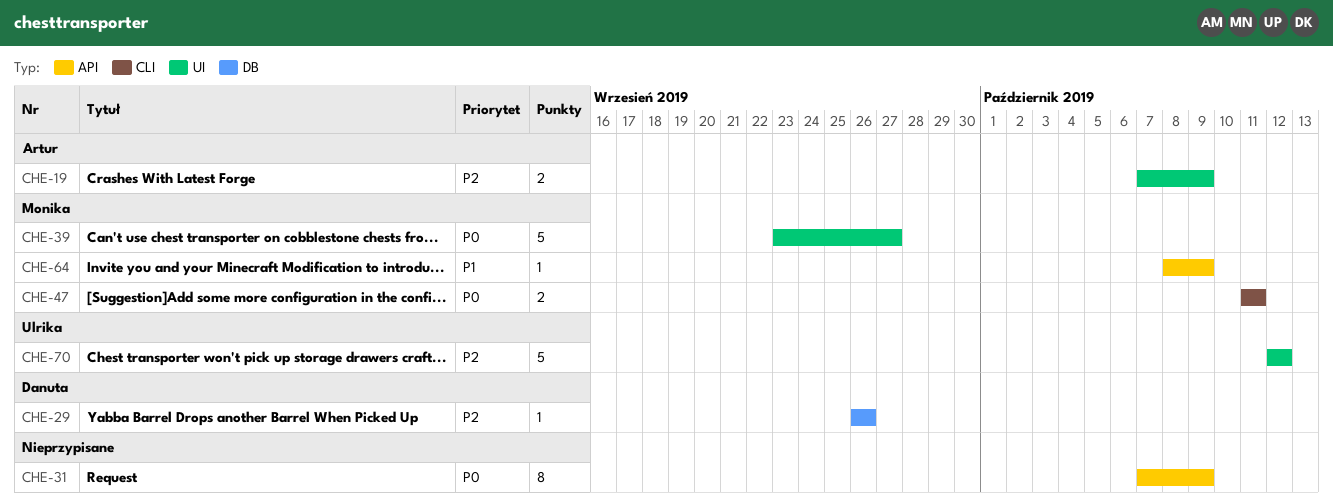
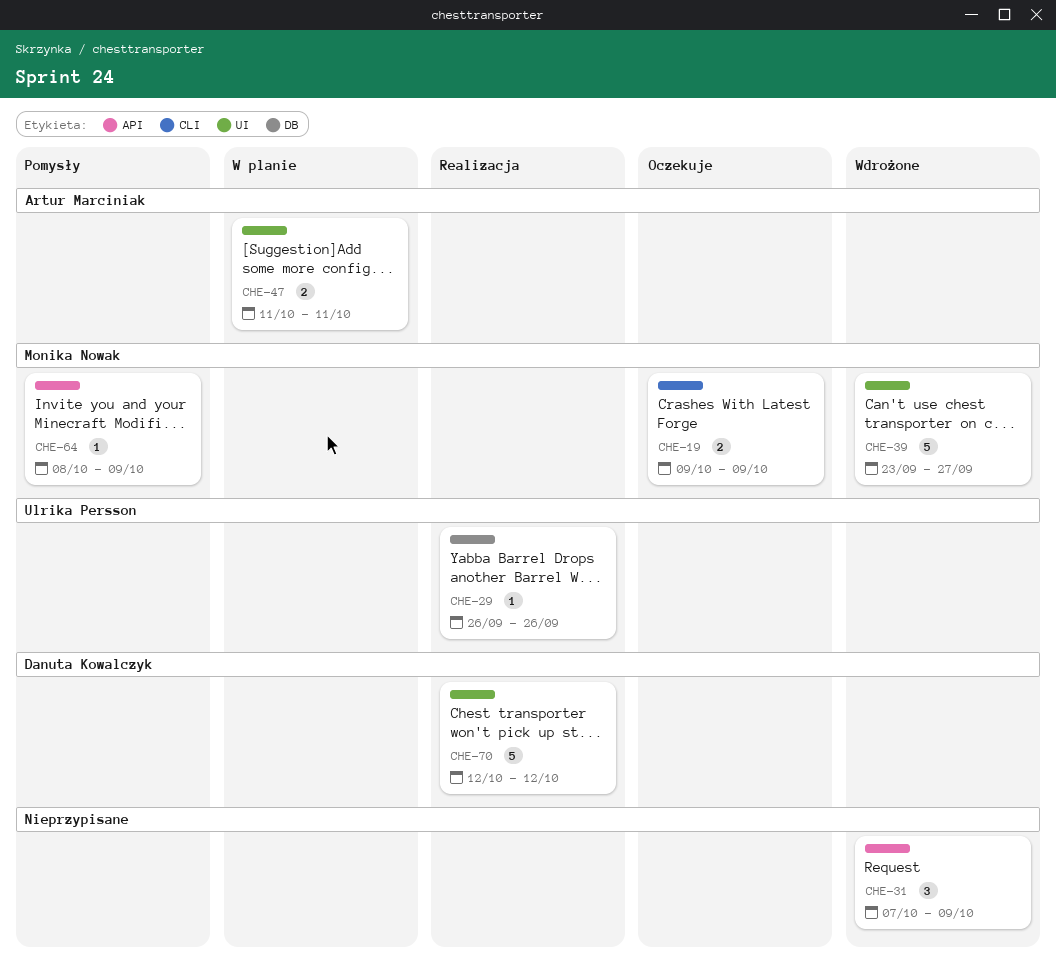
CHE-19, owner: Artur Marciniak -> Monika Nowak
CHE-19, label: UI -> CLI
CHE-19, start: Oct 7 -> Oct 9
CHE-29, owner: Danuta Kowalczyk -> Ulrika Persson
CHE-31, estimate: 8 -> 3
CHE-47, owner: Monika Nowak -> Artur Marciniak
CHE-47, label: CLI -> UI
CHE-70, owner: Ulrika Persson -> Danuta Kowalczyk

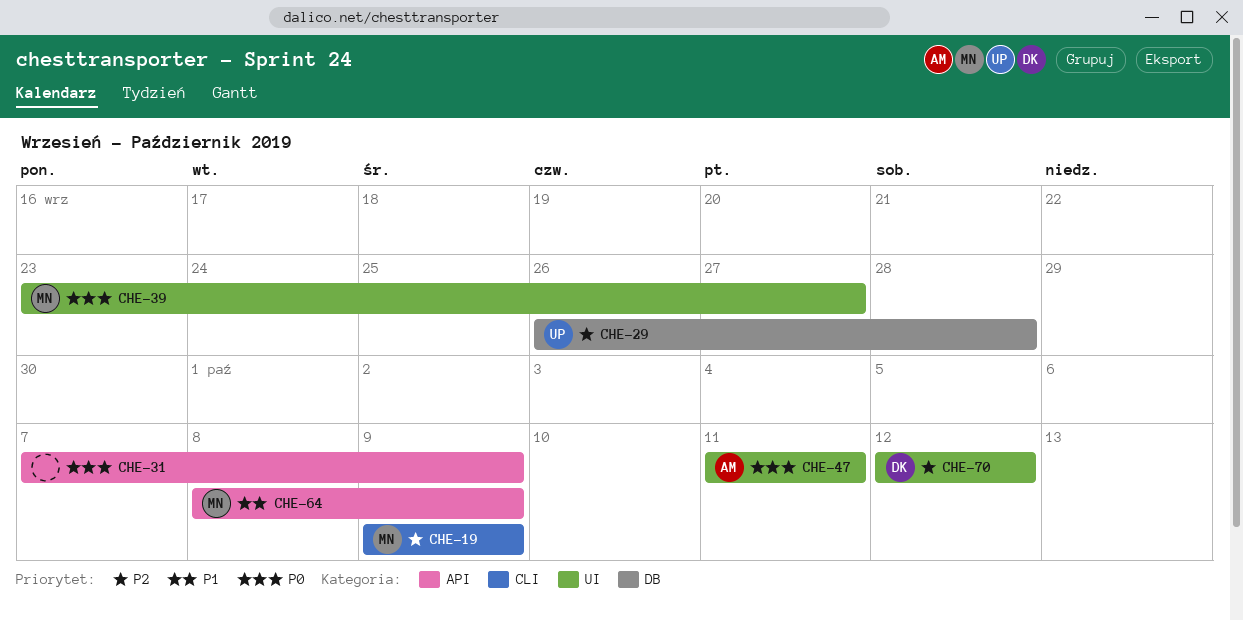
CHE-29, due: Sep 26 -> Sep 28

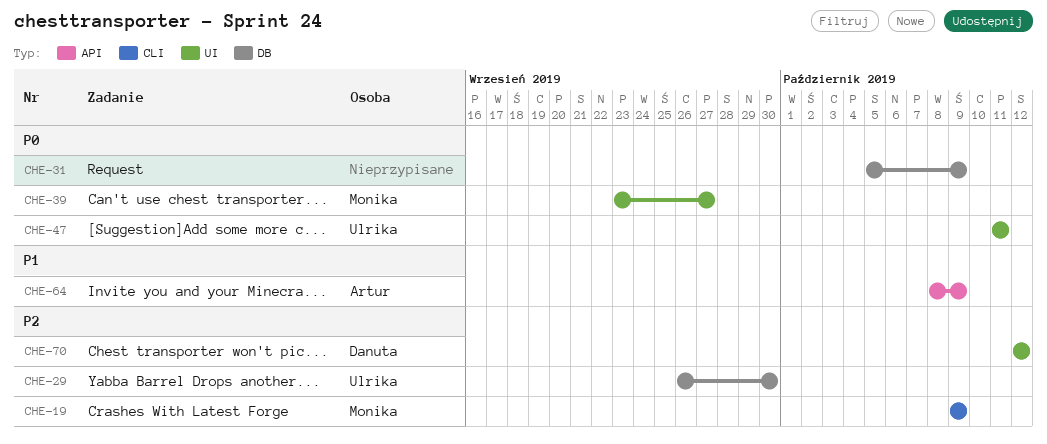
CHE-29, due: Sep 28 -> Sep 30
CHE-31, label: API -> DB
CHE-31, start: Oct 7 -> Oct 5
CHE-47, owner: Artur -> Ulrika
CHE-64, owner: Monika -> Artur

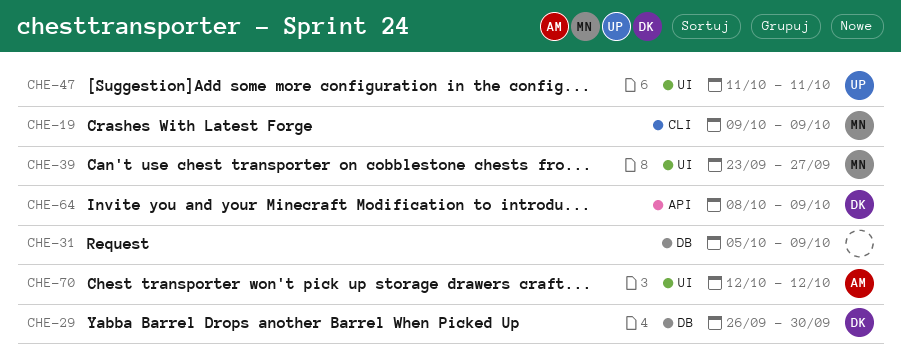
CHE-29, owner: Ulrika -> Danuta
CHE-64, owner: Artur -> Danuta
CHE-70, owner: Danuta -> Artur

